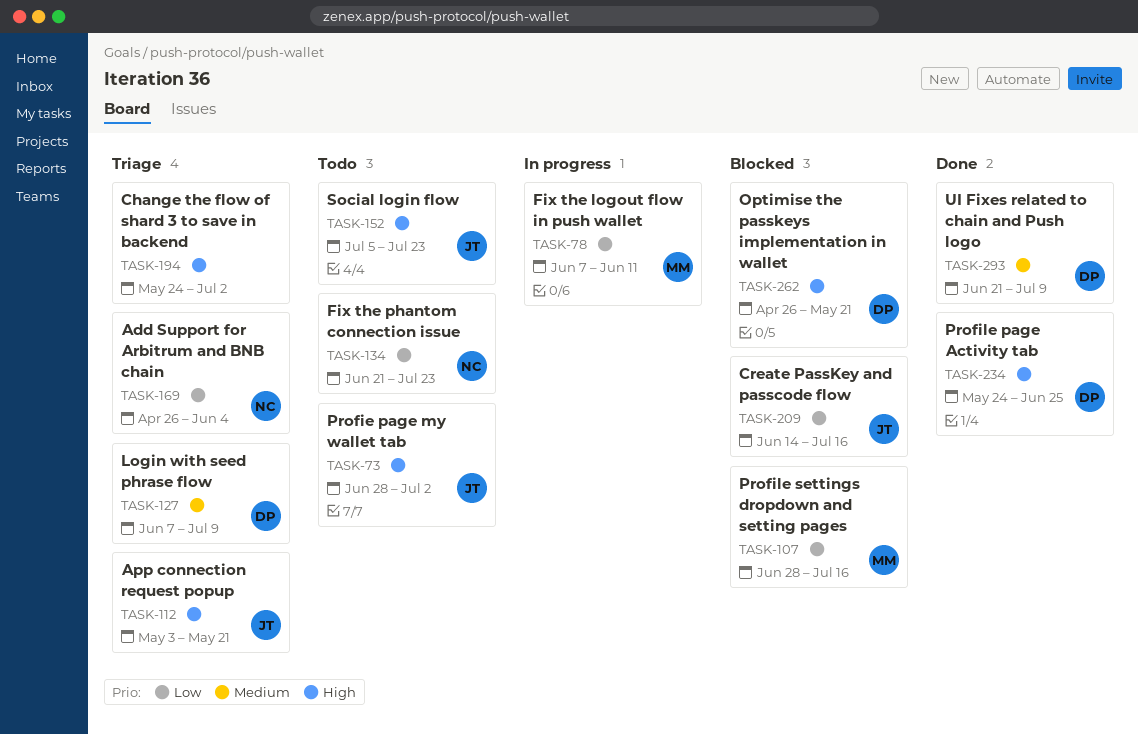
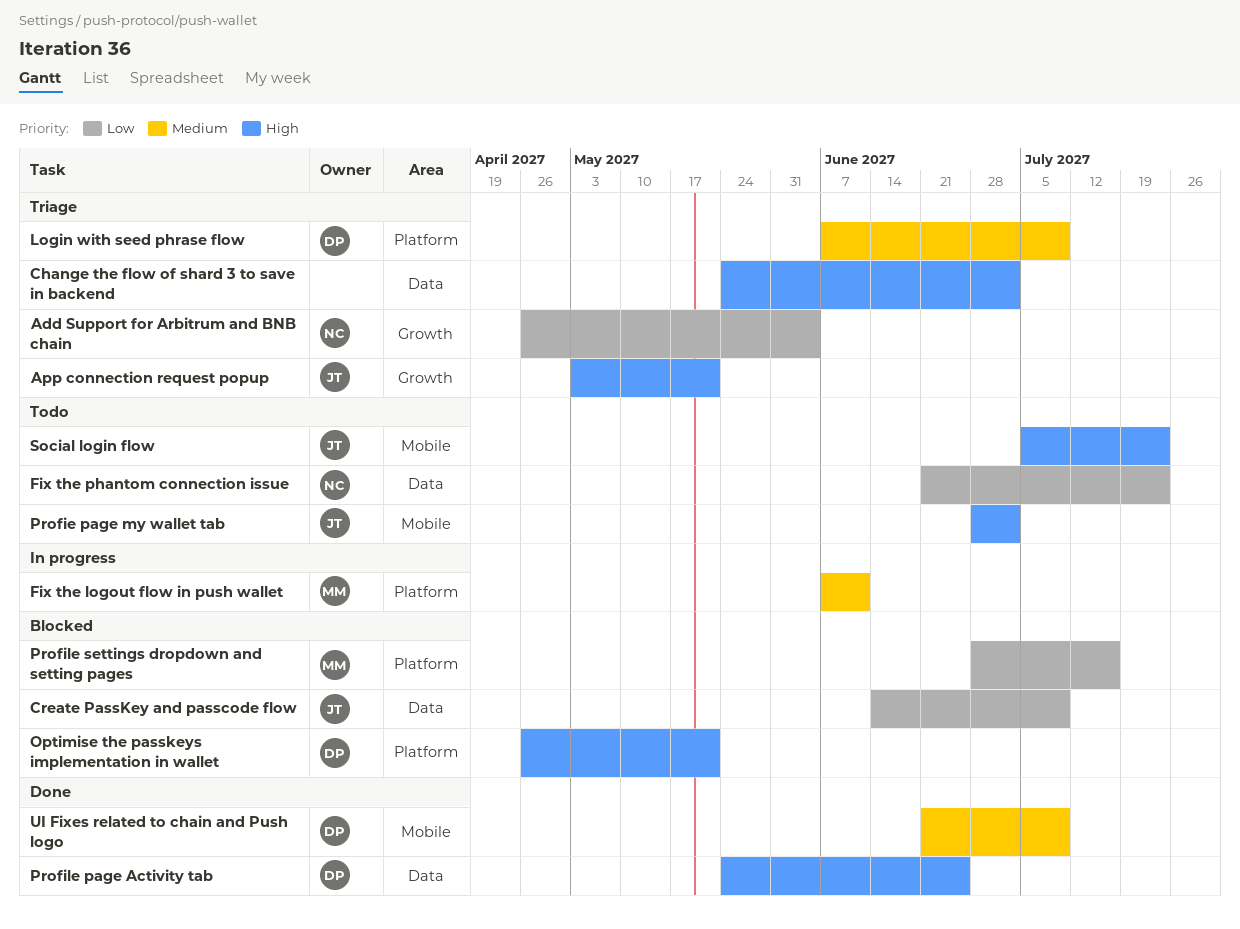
Create PassKey and passcode flow, due: Jul 16 -> Jul 9
Fix the logout flow in push wallet, priority: Low -> Medium

